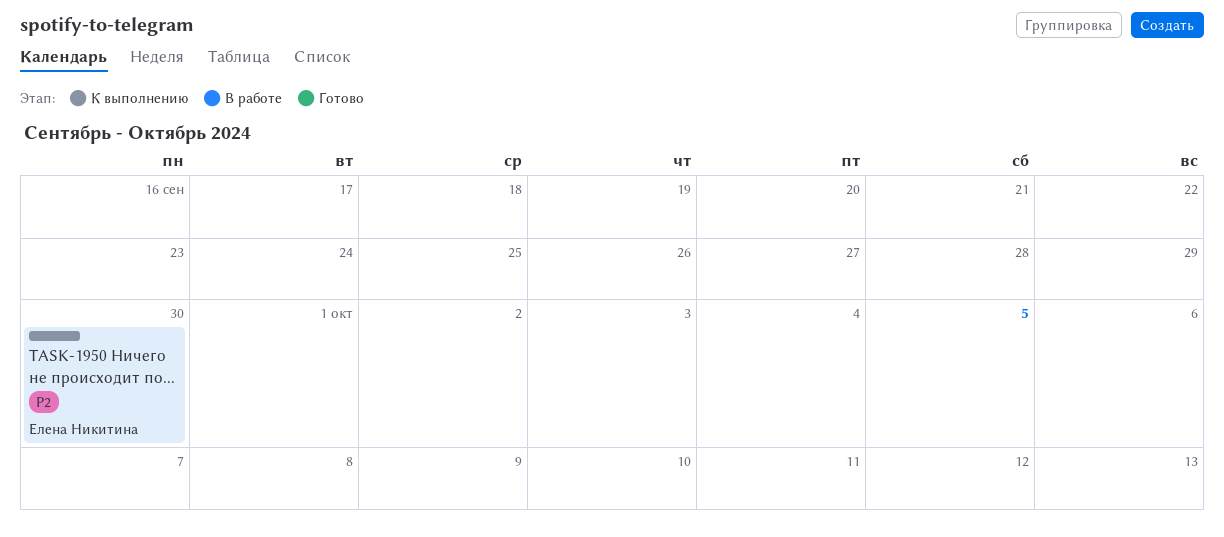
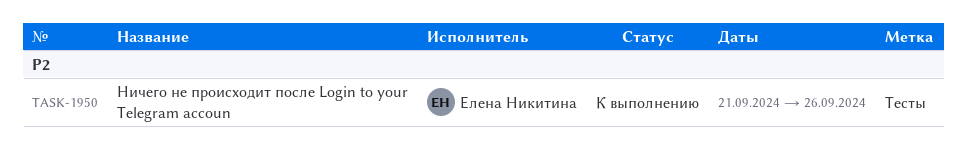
TASK-1950, due: Sep 30 -> Sep 26

